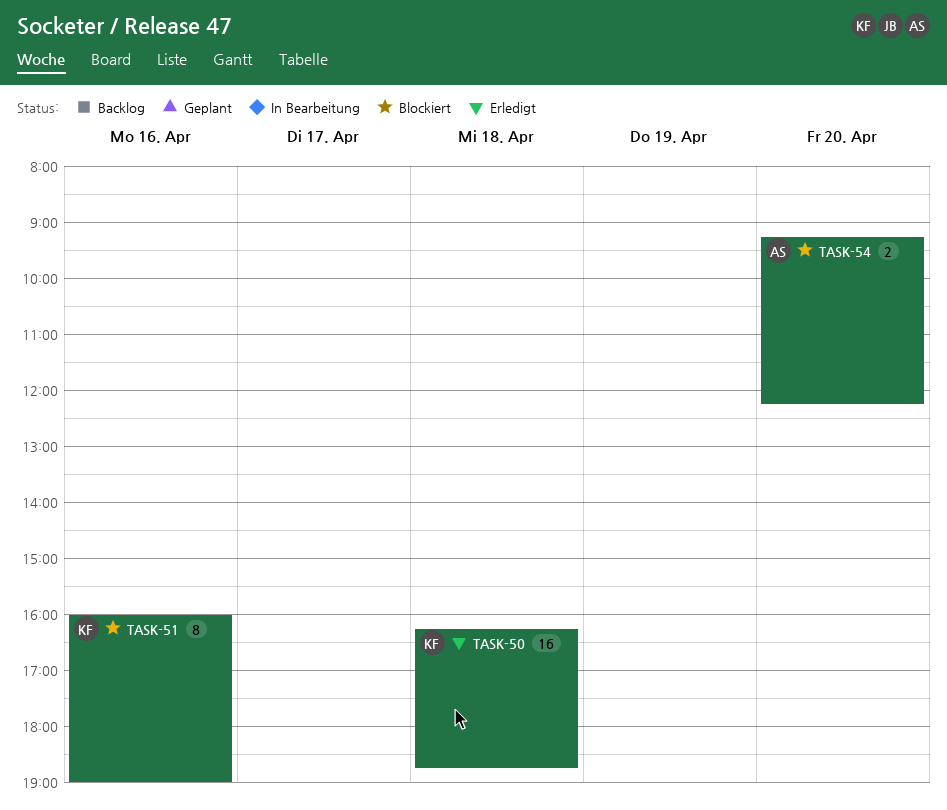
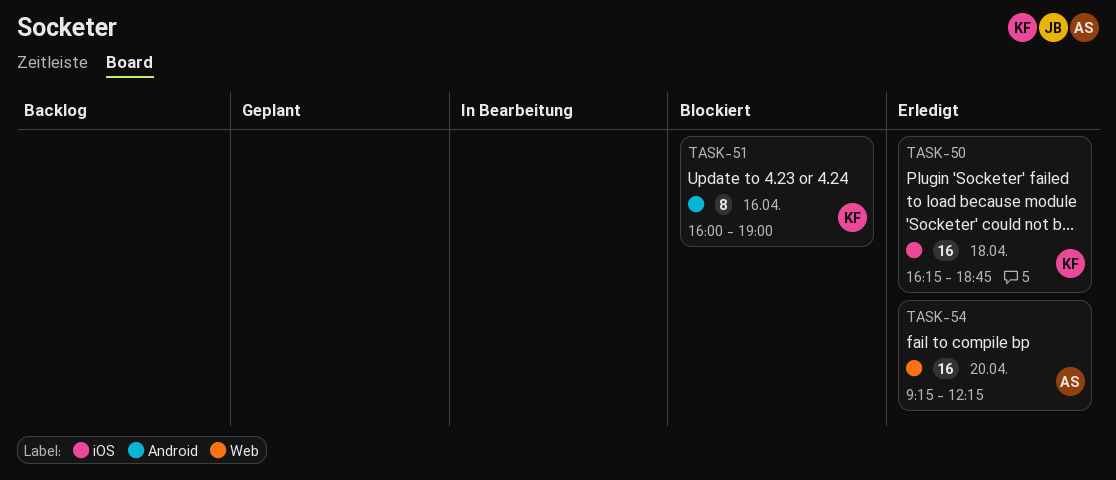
TASK-54, status: Blockiert -> Erledigt
TASK-54, estimate: 2 -> 16

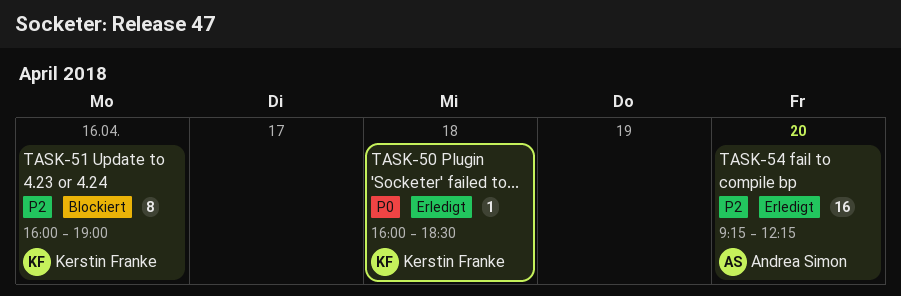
TASK-50, estimate: 16 -> 1
TASK-50, begins: 16:15 -> 16:00
TASK-50, ends: 18:45 -> 18:30

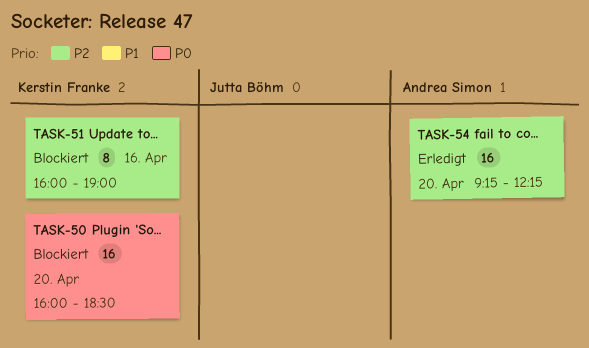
TASK-50, status: Erledigt -> Blockiert
TASK-50, estimate: 1 -> 16
TASK-50, day: Apr 18 -> Apr 20

